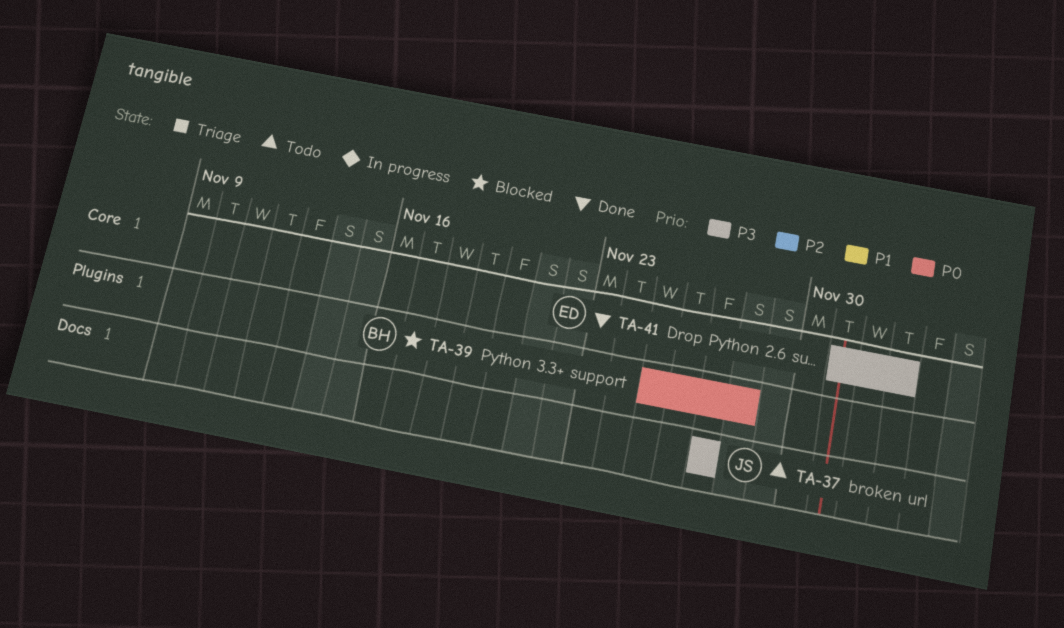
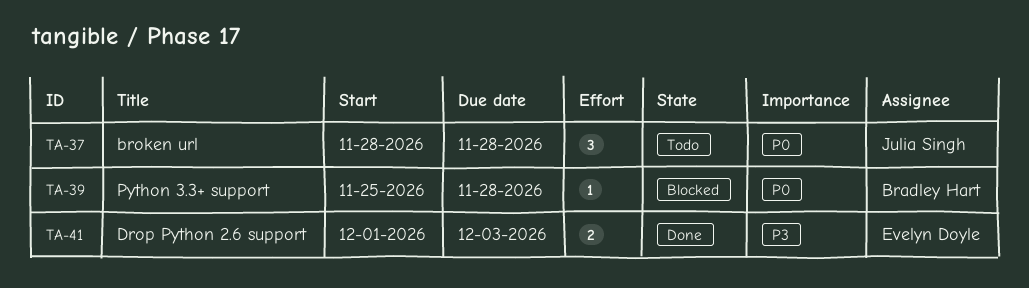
TA-37, priority: P3 -> P0
TA-37, start: Nov 27 -> Nov 28
TA-37, due: Nov 27 -> Nov 28

